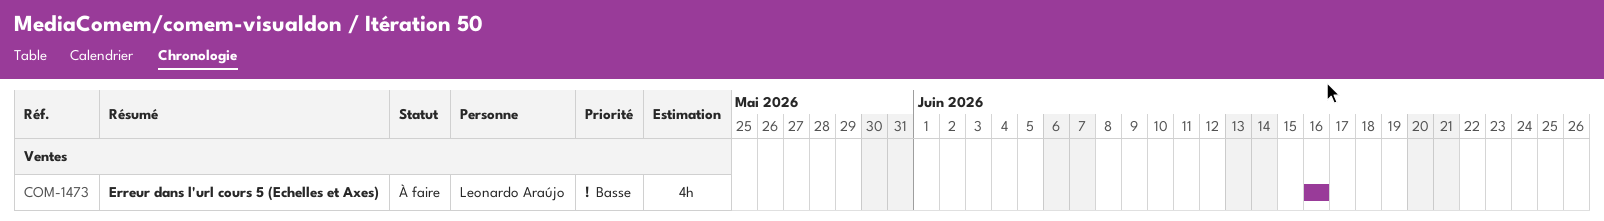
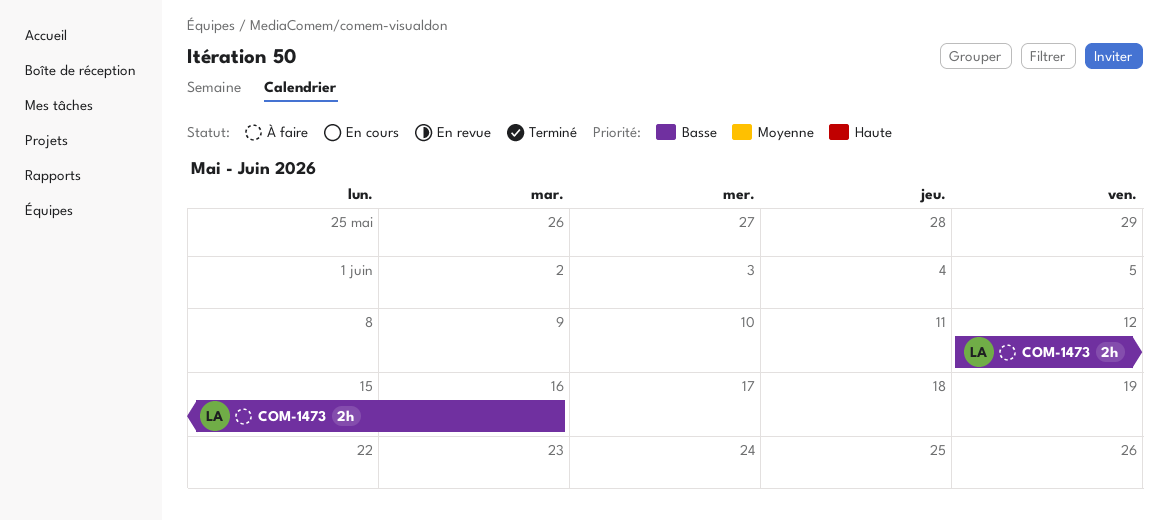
COM-1473, estimate: 4h -> 2h
COM-1473, start: Jun 16 -> Jun 12

